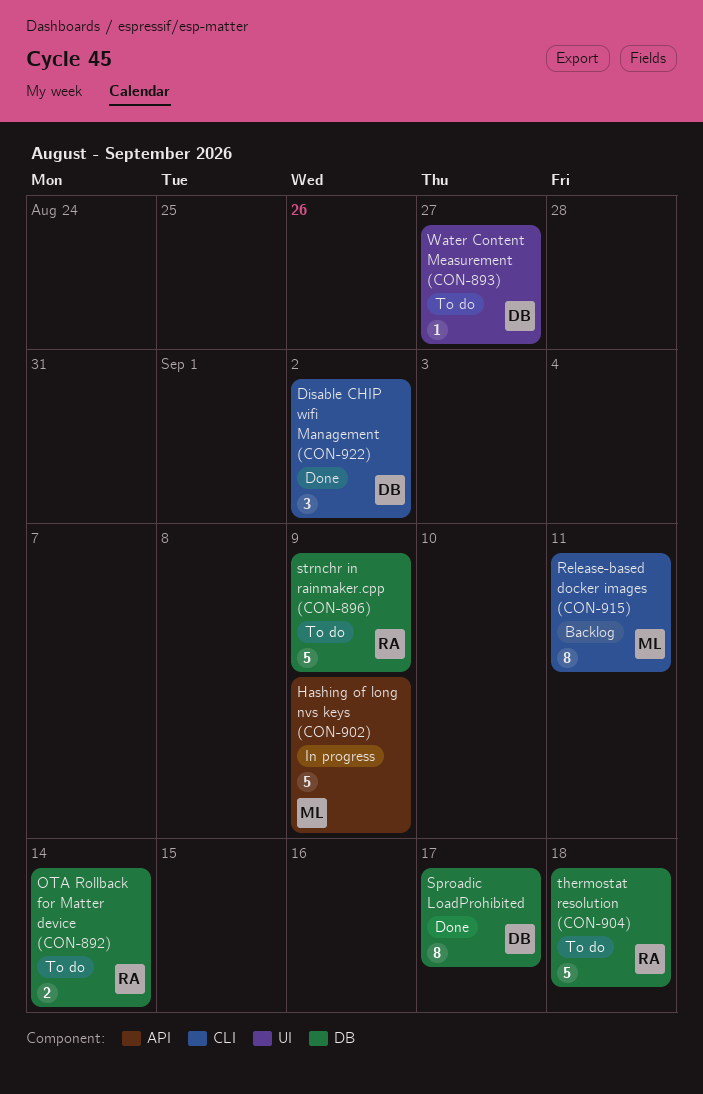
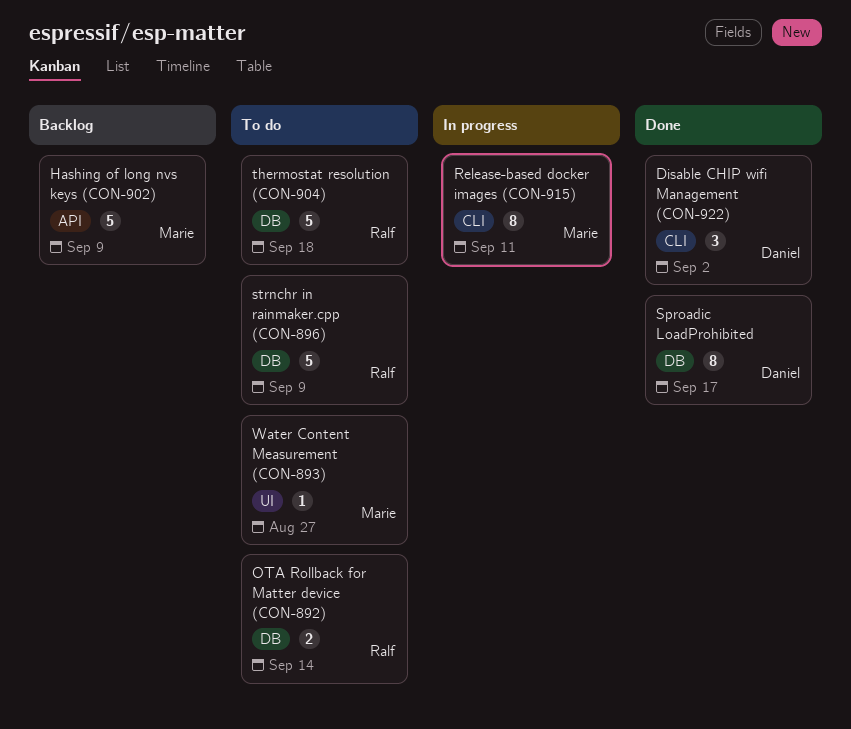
Hashing of long nvs keys (CON-902), status: In progress -> Backlog
Release-based docker images (CON-915), status: Backlog -> In progress
Water Content Measurement (CON-893), owner: Daniel -> Marie

